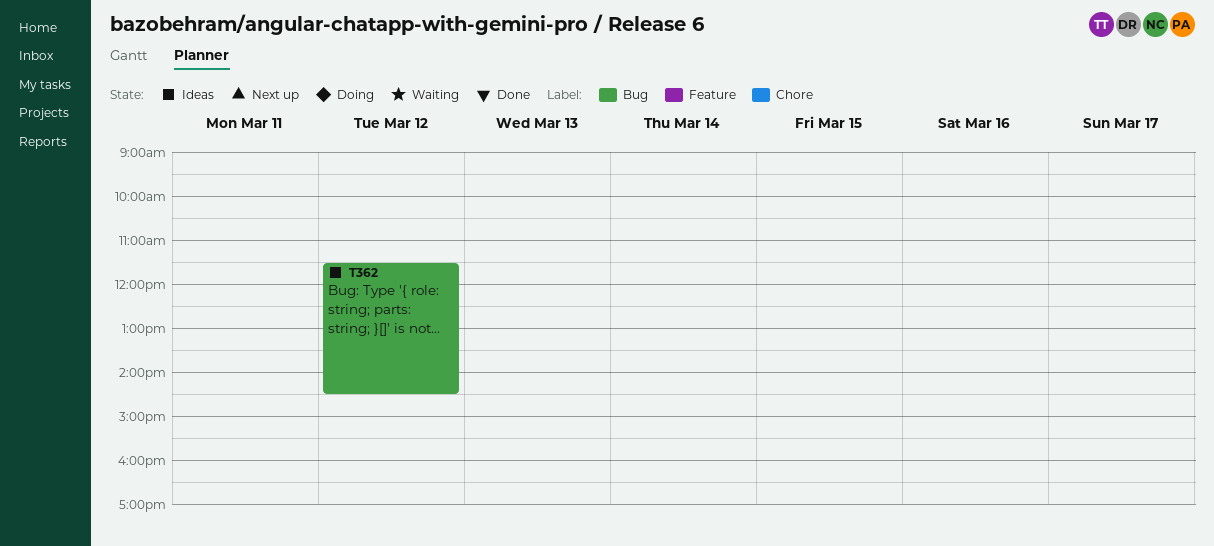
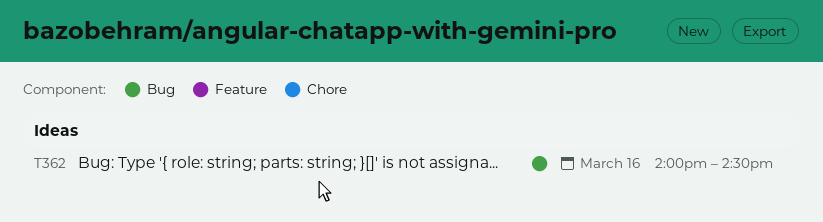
T362, day: Mar 12 -> Mar 16
T362, begins: 11:30 -> 14:00

